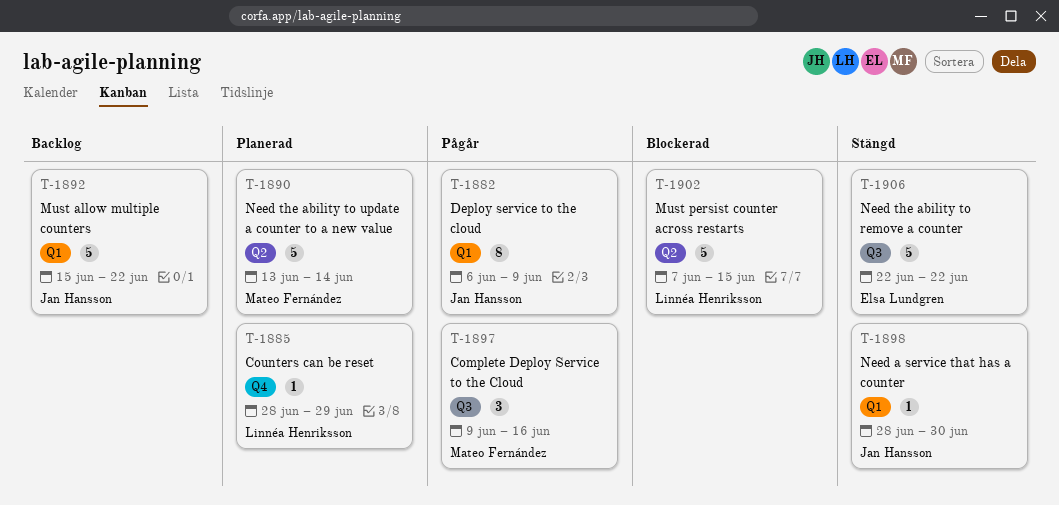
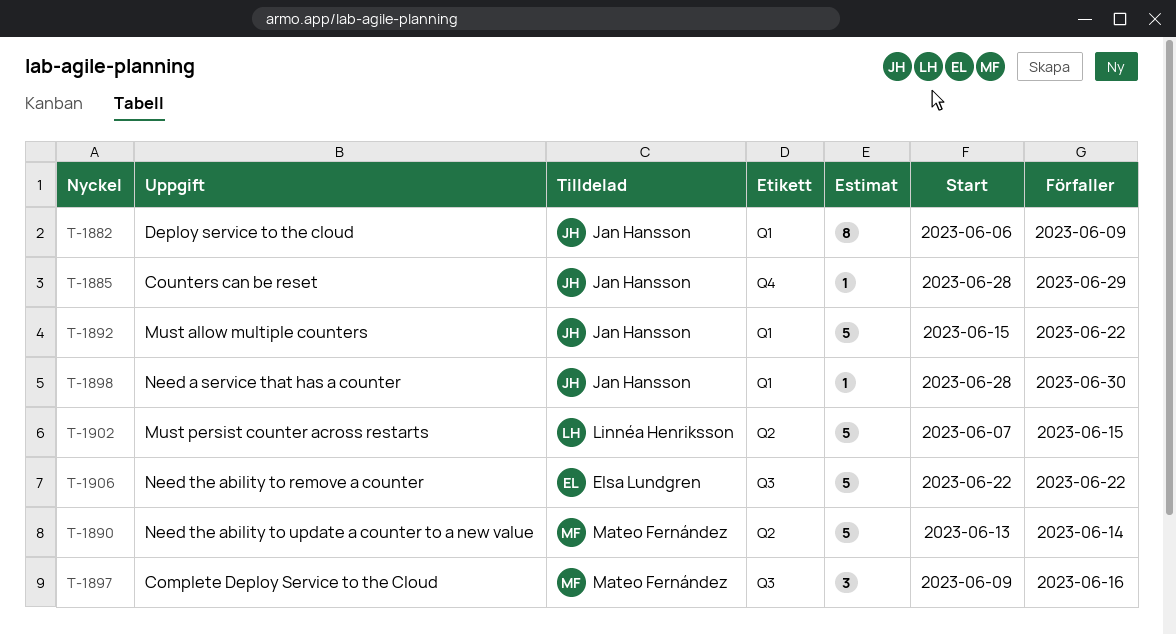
T-1885, owner: Linnéa Henriksson -> Jan Hansson

